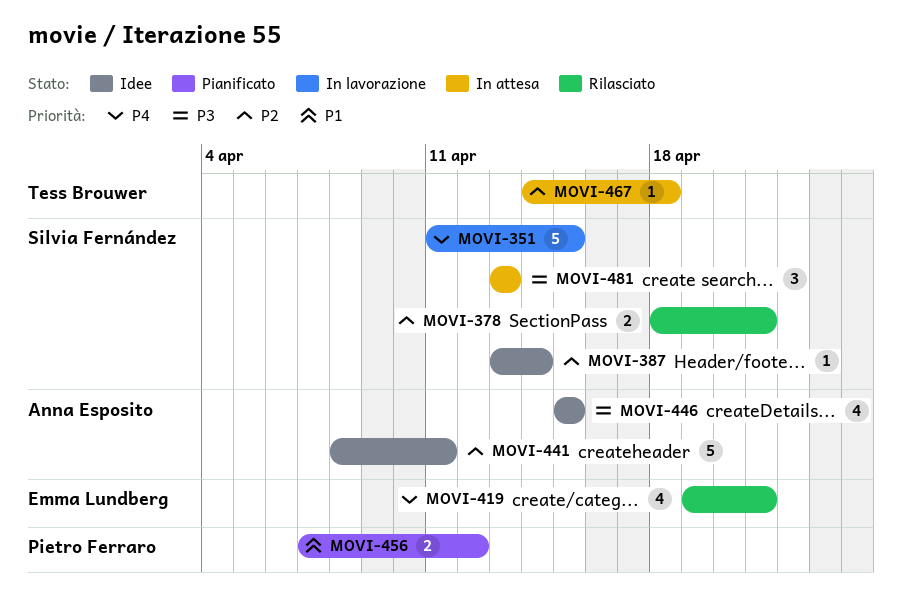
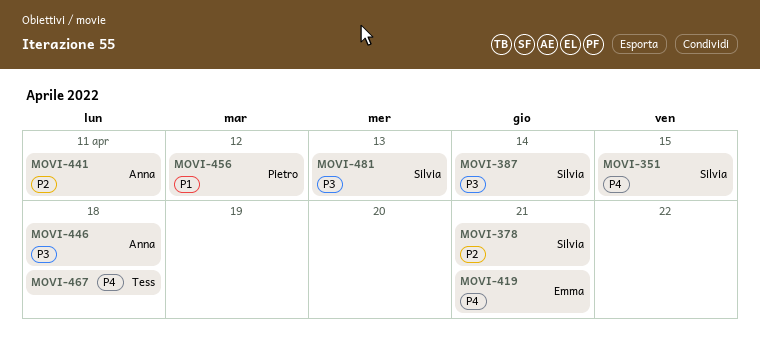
MOVI-387, priority: P2 -> P3
MOVI-446, due: Apr 15 -> Apr 18
MOVI-467, priority: P2 -> P4

